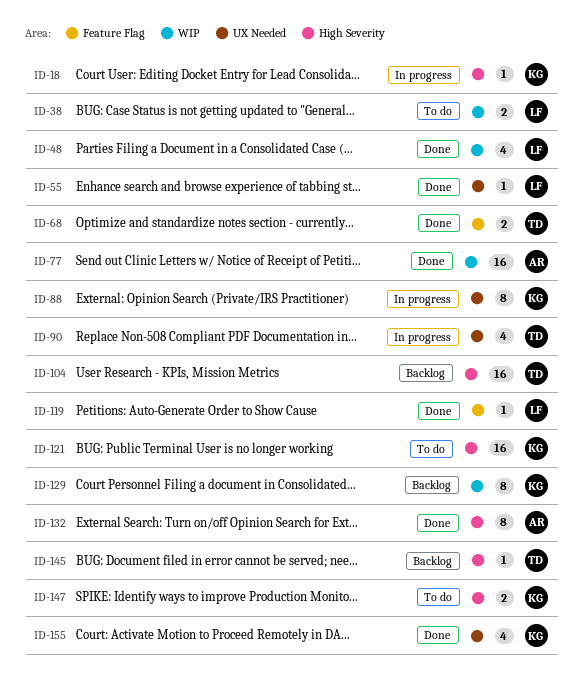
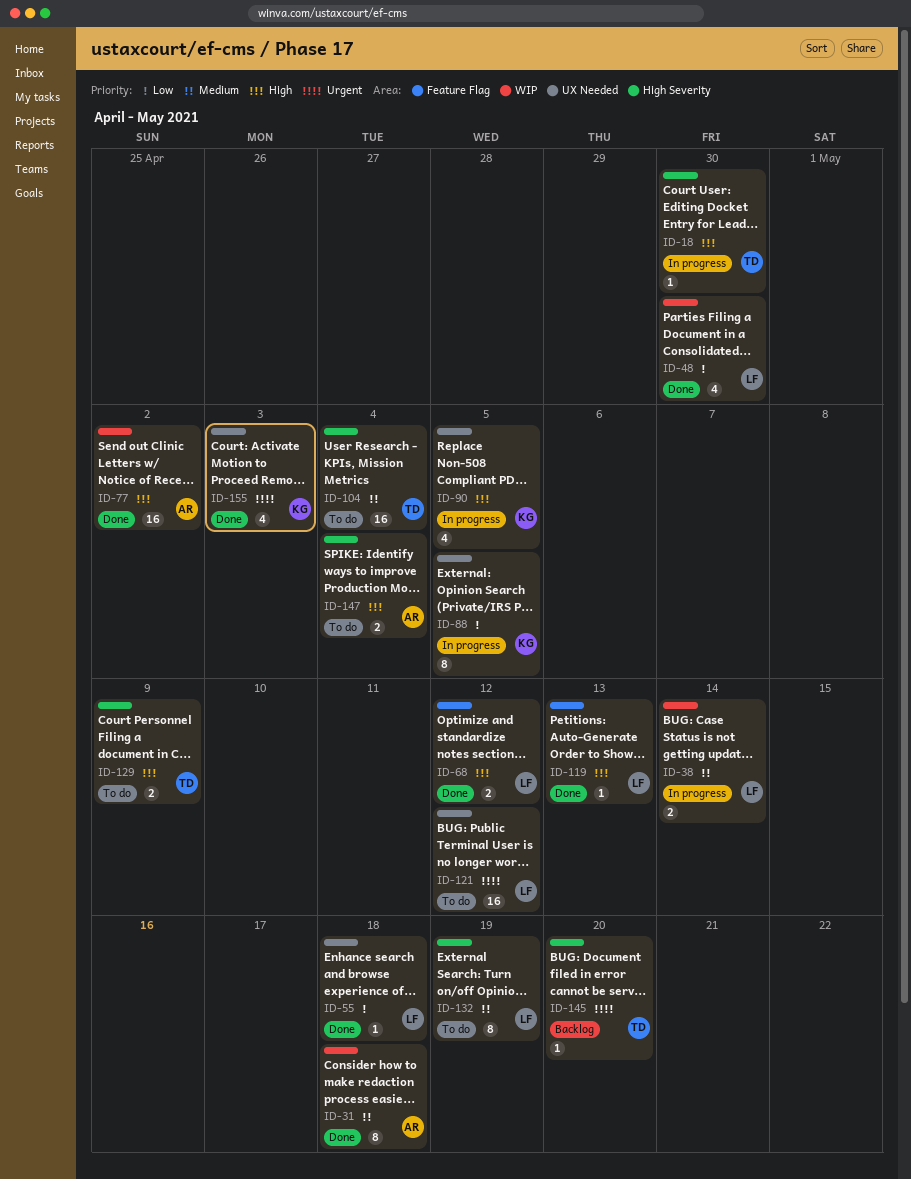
ID-18, owner: KG -> TD
ID-31: none -> present
ID-38, status: To do -> In progress
ID-68, owner: TD -> LF
ID-90, owner: TD -> KG
ID-104, status: Backlog -> To do
ID-121, owner: KG -> LF
ID-121, label: High Severity -> UX Needed
ID-129, status: Backlog -> To do
ID-129, owner: KG -> TD
ID-129, label: WIP -> High Severity
ID-129, estimate: 8 -> 2
ID-132, status: Done -> To do
ID-132, owner: AR -> LF
ID-147, owner: KG -> AR

